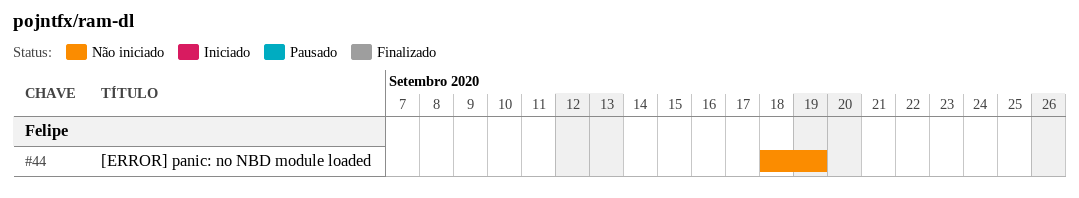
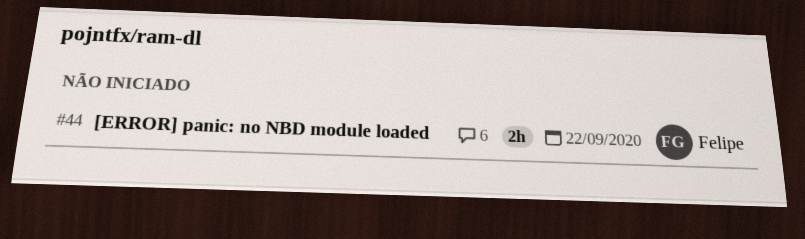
#44, due: Sep 19 -> Sep 22

